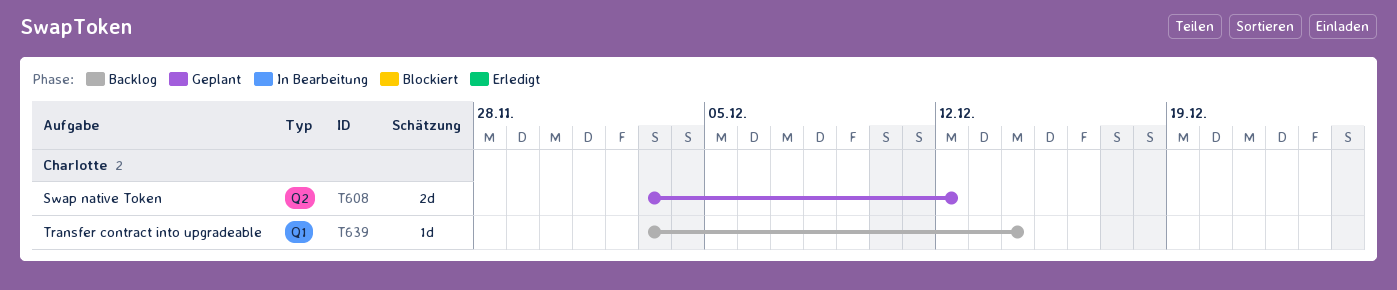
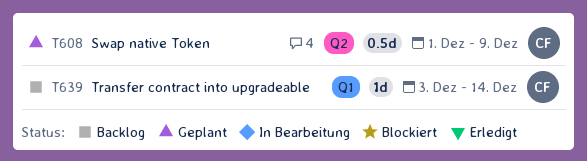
T608, estimate: 2d -> 0.5d
T608, start: Dec 3 -> Dec 1
T608, due: Dec 12 -> Dec 9

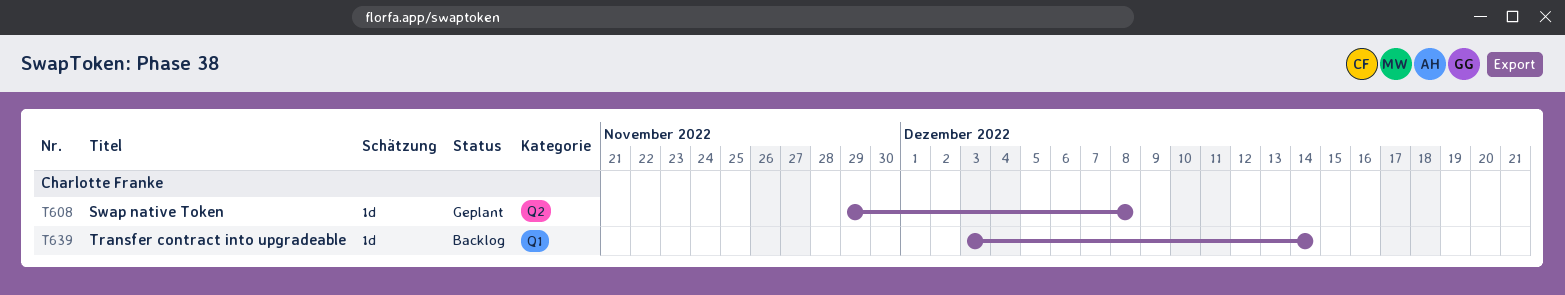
T608, estimate: 0.5d -> 1d
T608, start: Dec 1 -> Nov 29
T608, due: Dec 9 -> Dec 8

